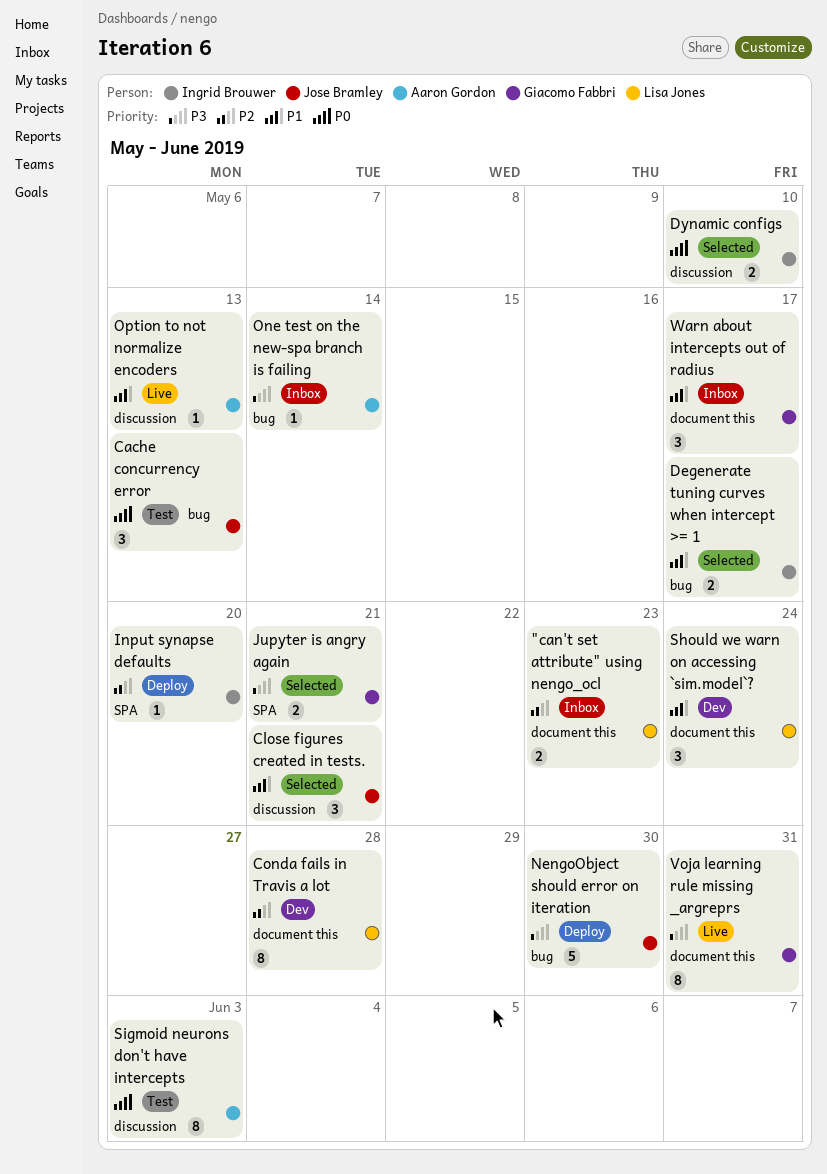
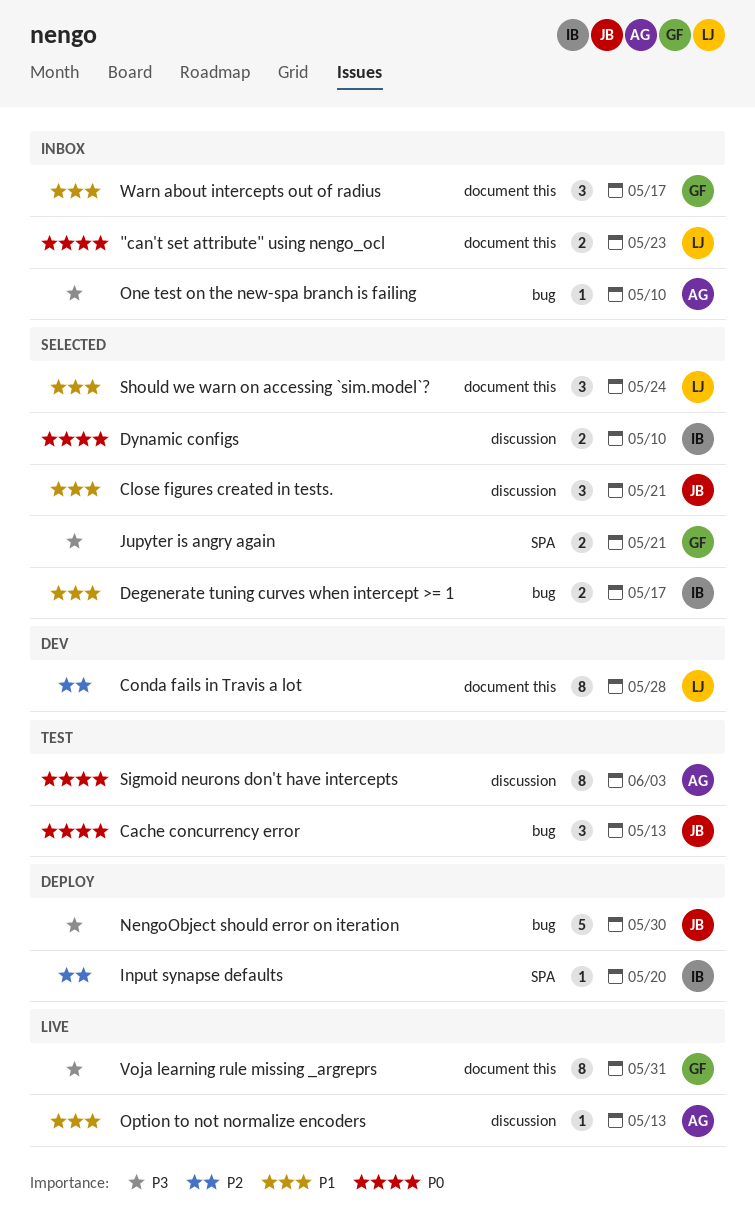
"can't set attribute" using nengo_ocl, priority: P2 -> P0
One test on the new-spa branch is failing, due: May 14 -> May 10
Should we warn on accessing `sim.model`?, status: Dev -> Selected

